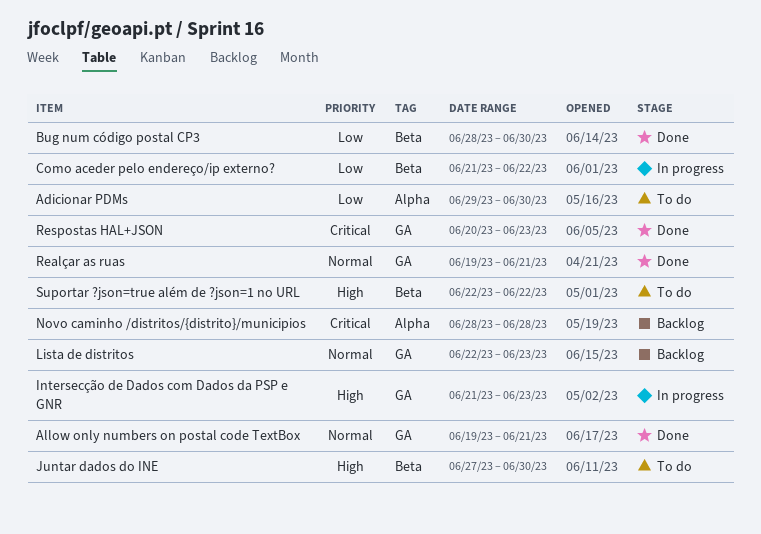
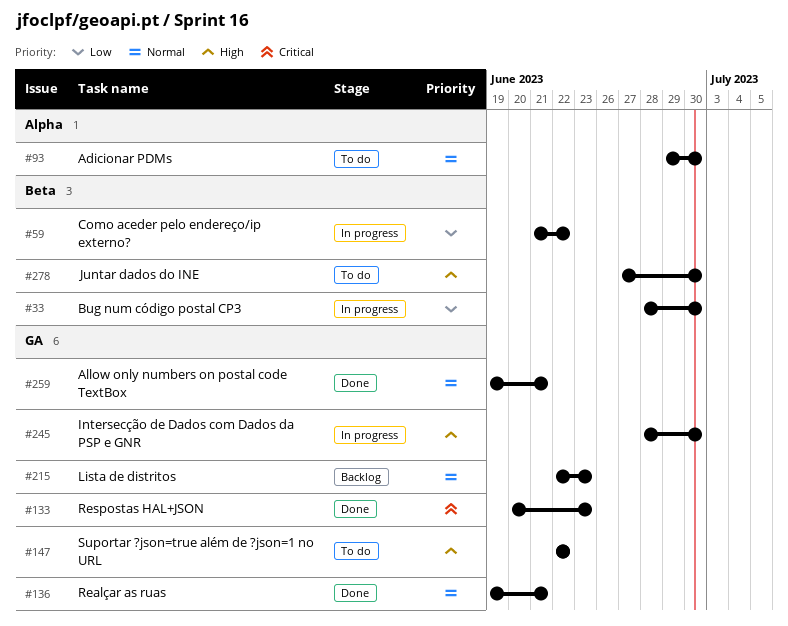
Adicionar PDMs, priority: Low -> Normal
Bug num código postal CP3, status: Done -> In progress
Intersecção de Dados com Dados da PSP e GNR, start: Jun 21 -> Jun 28
Intersecção de Dados com Dados da PSP e GNR, due: Jun 23 -> Jun 30
Novo caminho /distritos/{distrito}/municipios: present -> none
Suportar ?json=true além de ?json=1 no URL, label: Beta -> GA

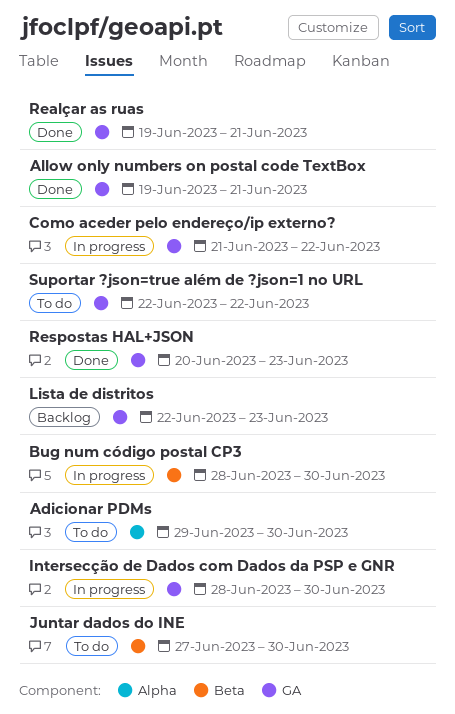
Como aceder pelo endereço/ip externo?, label: Beta -> GA

